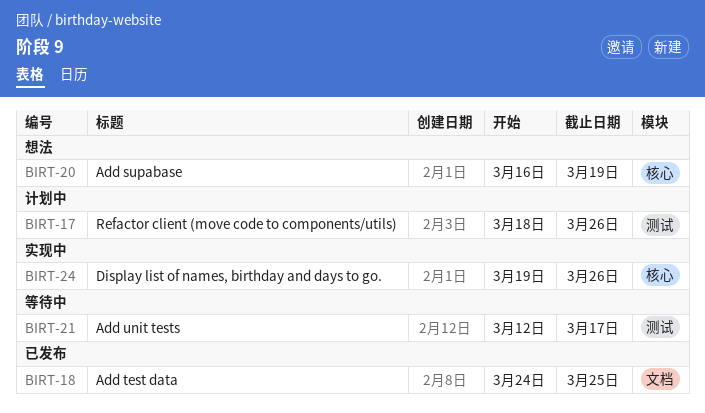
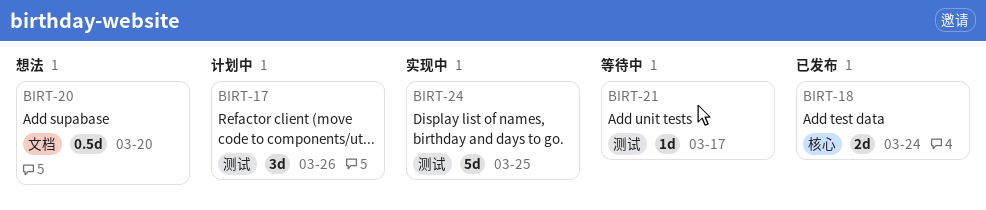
BIRT-18, label: 文档 -> 核心
BIRT-18, due: Mar 25 -> Mar 24
BIRT-20, label: 核心 -> 文档
BIRT-20, due: Mar 19 -> Mar 20
BIRT-24, label: 核心 -> 测试
BIRT-24, due: Mar 26 -> Mar 25

